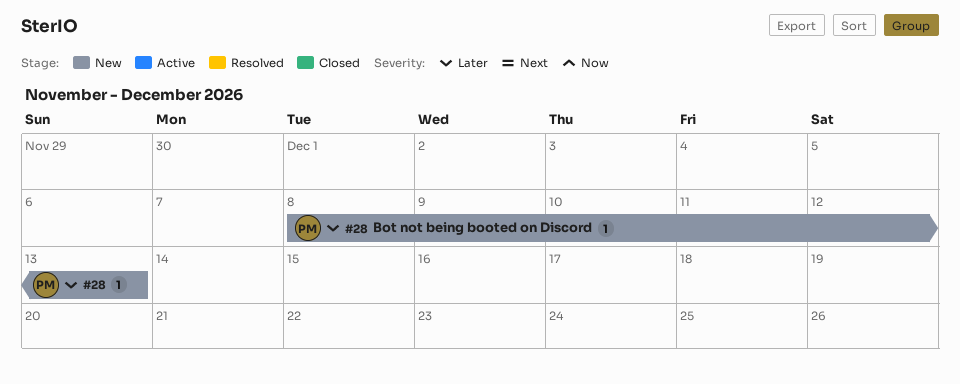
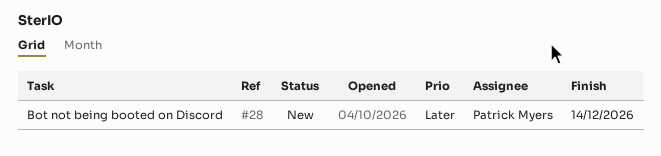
#28, due: Dec 13 -> Dec 14

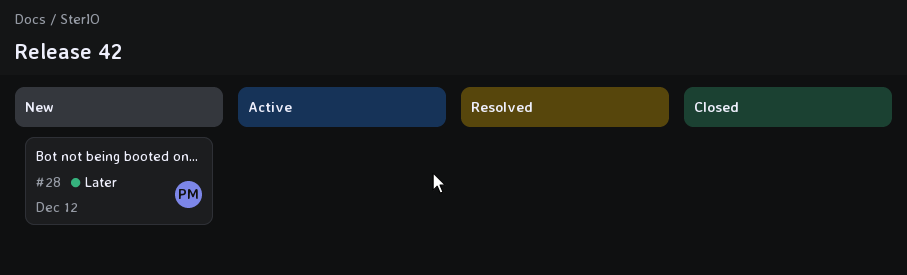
#28, due: Dec 14 -> Dec 12

